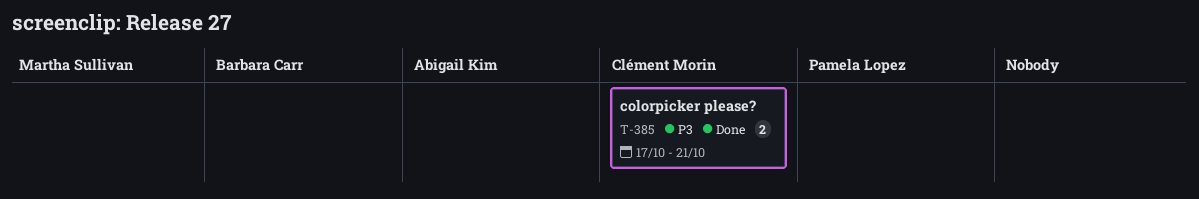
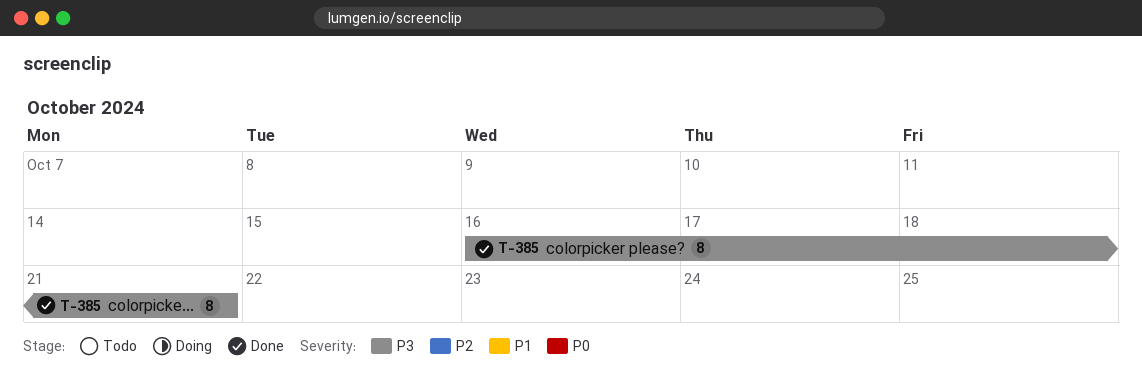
T-385, estimate: 2 -> 8
T-385, start: Oct 17 -> Oct 16

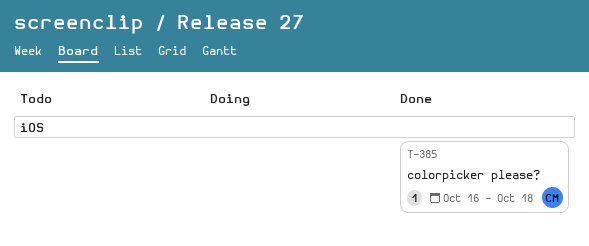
T-385, estimate: 8 -> 1
T-385, due: Oct 21 -> Oct 18

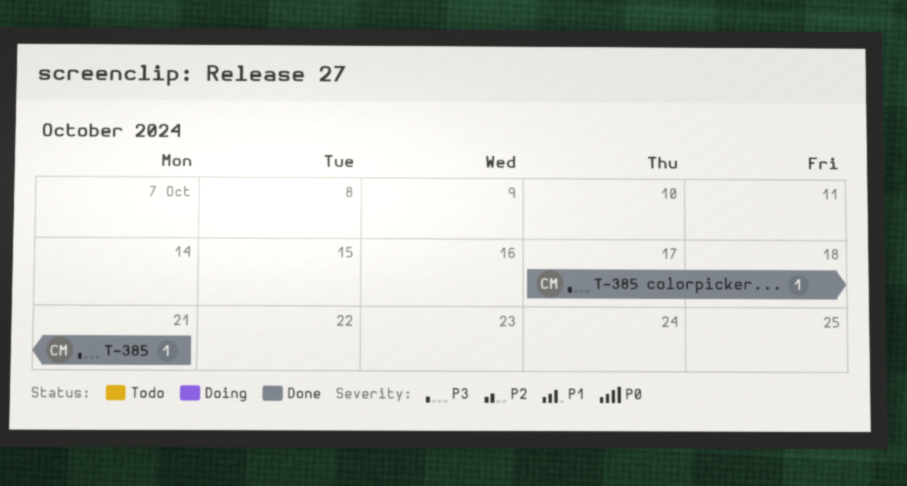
T-385, start: Oct 16 -> Oct 17
T-385, due: Oct 18 -> Oct 21

